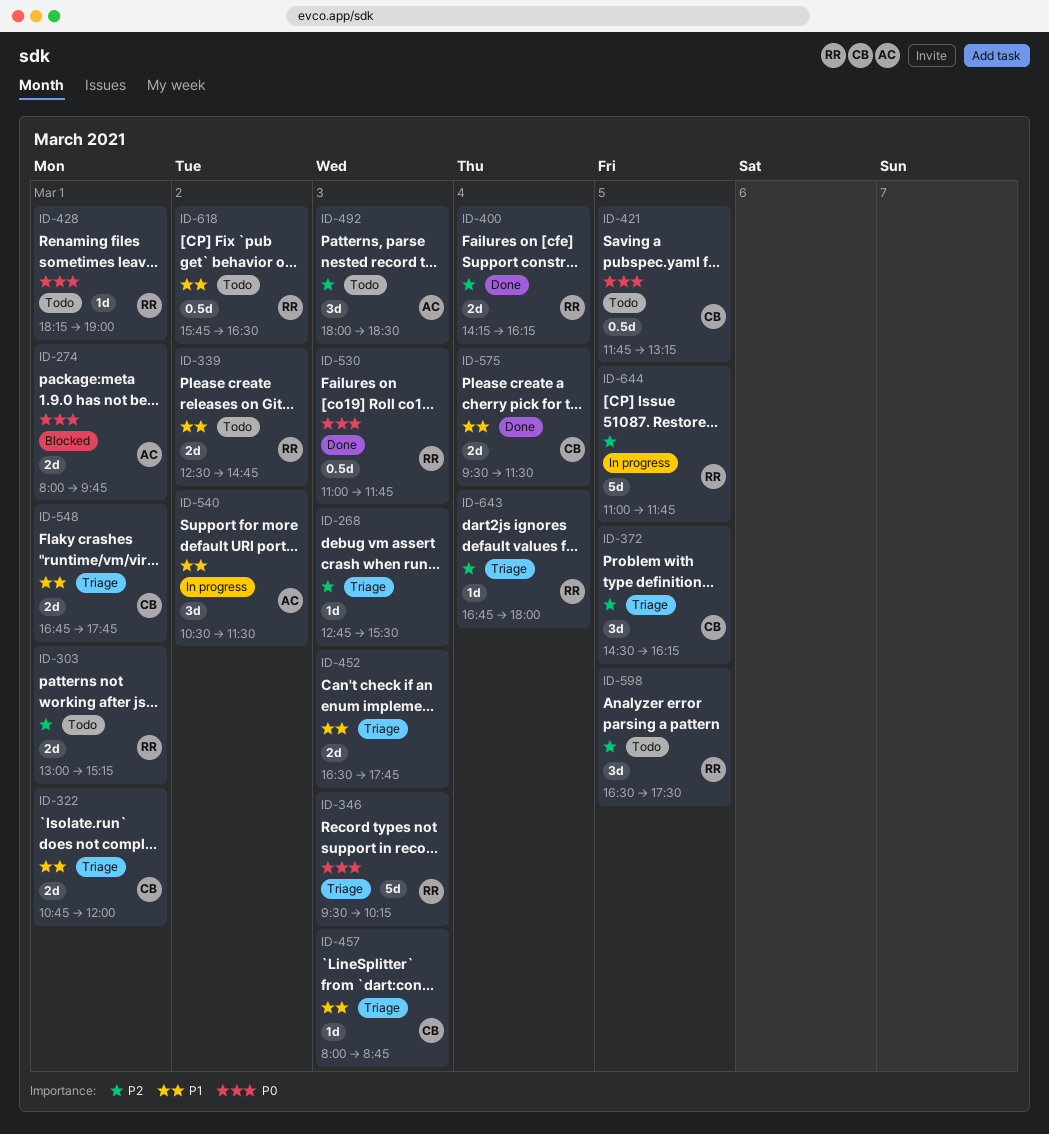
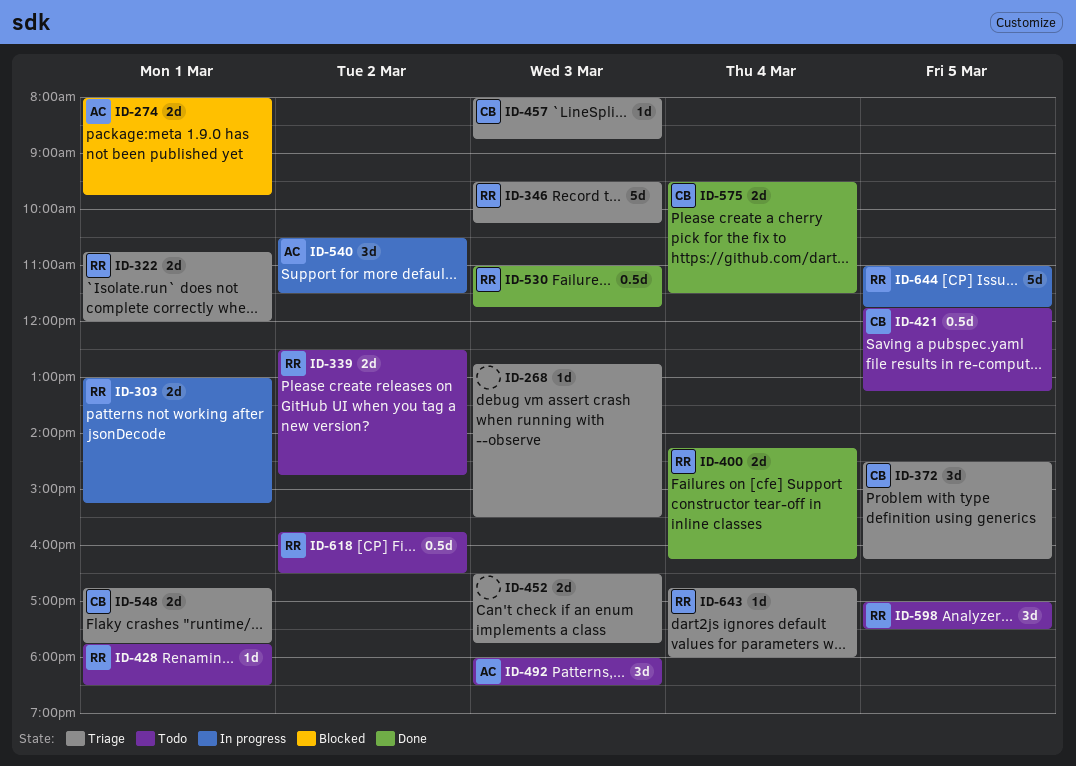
ID-303, status: Todo -> In progress
ID-322, owner: CB -> RR
ID-428, begins: 18:15 -> 17:45
ID-428, ends: 19:00 -> 18:30
ID-598, begins: 16:30 -> 17:00

